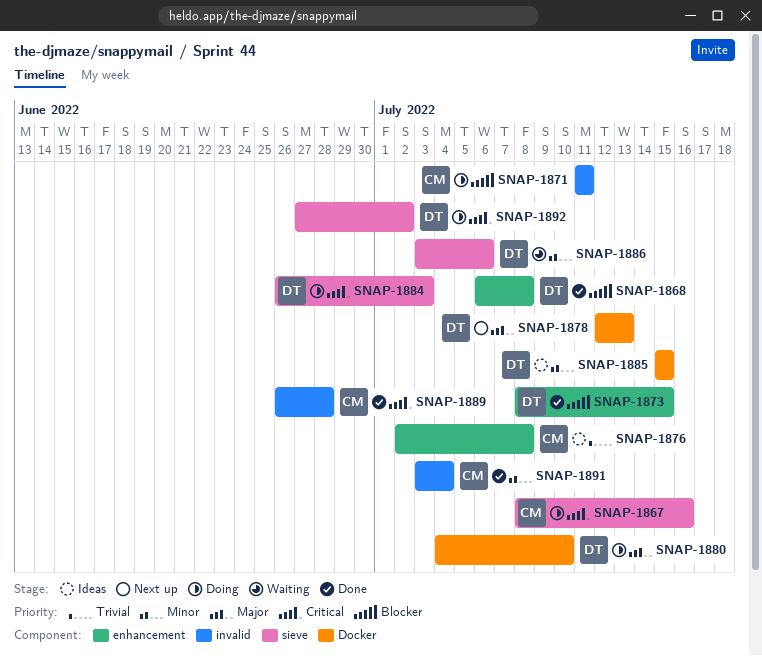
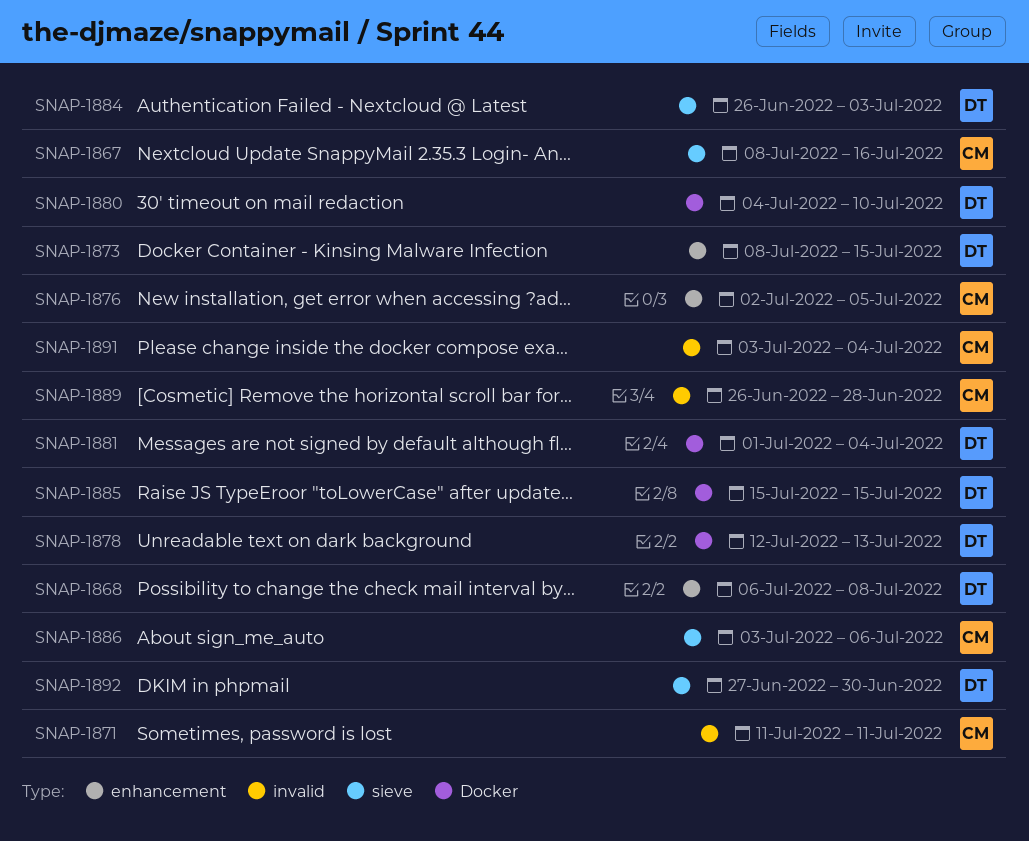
SNAP-1876, due: Jul 8 -> Jul 5
SNAP-1881: none -> present
SNAP-1886, owner: DT -> CM
SNAP-1892, due: Jul 2 -> Jun 30

